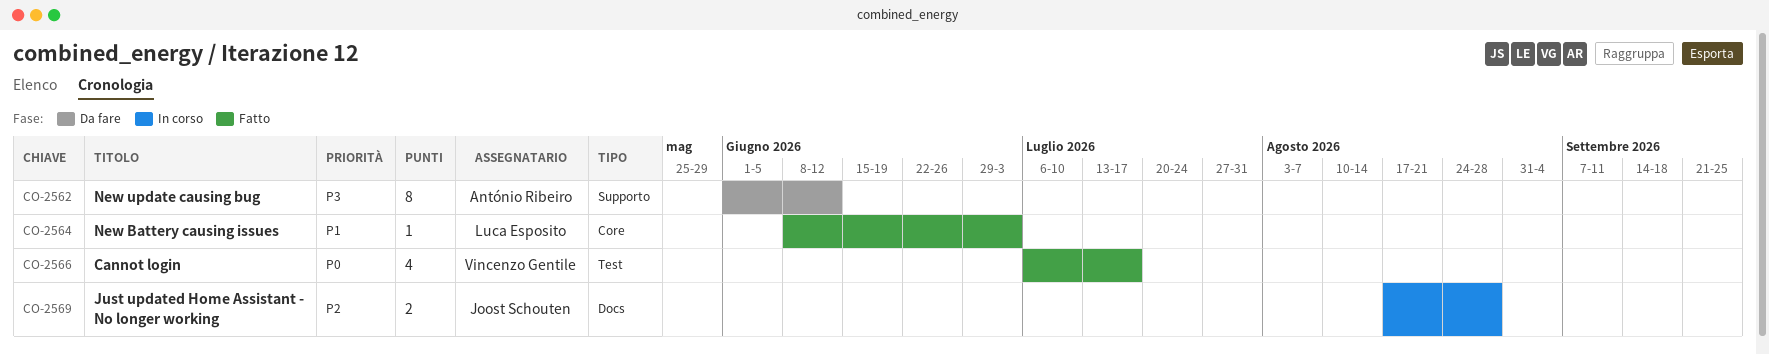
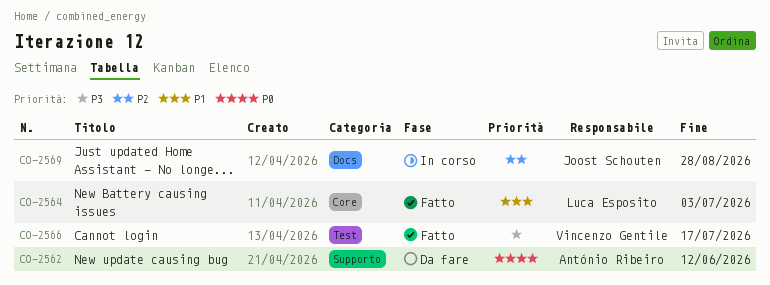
CO-2562, priority: P3 -> P0
CO-2566, priority: P0 -> P3

